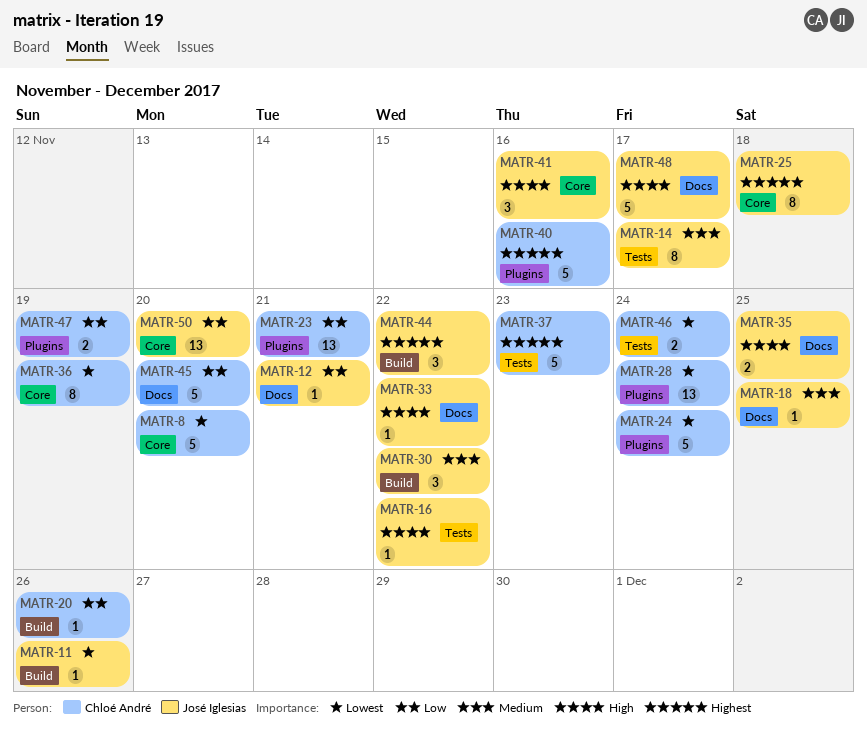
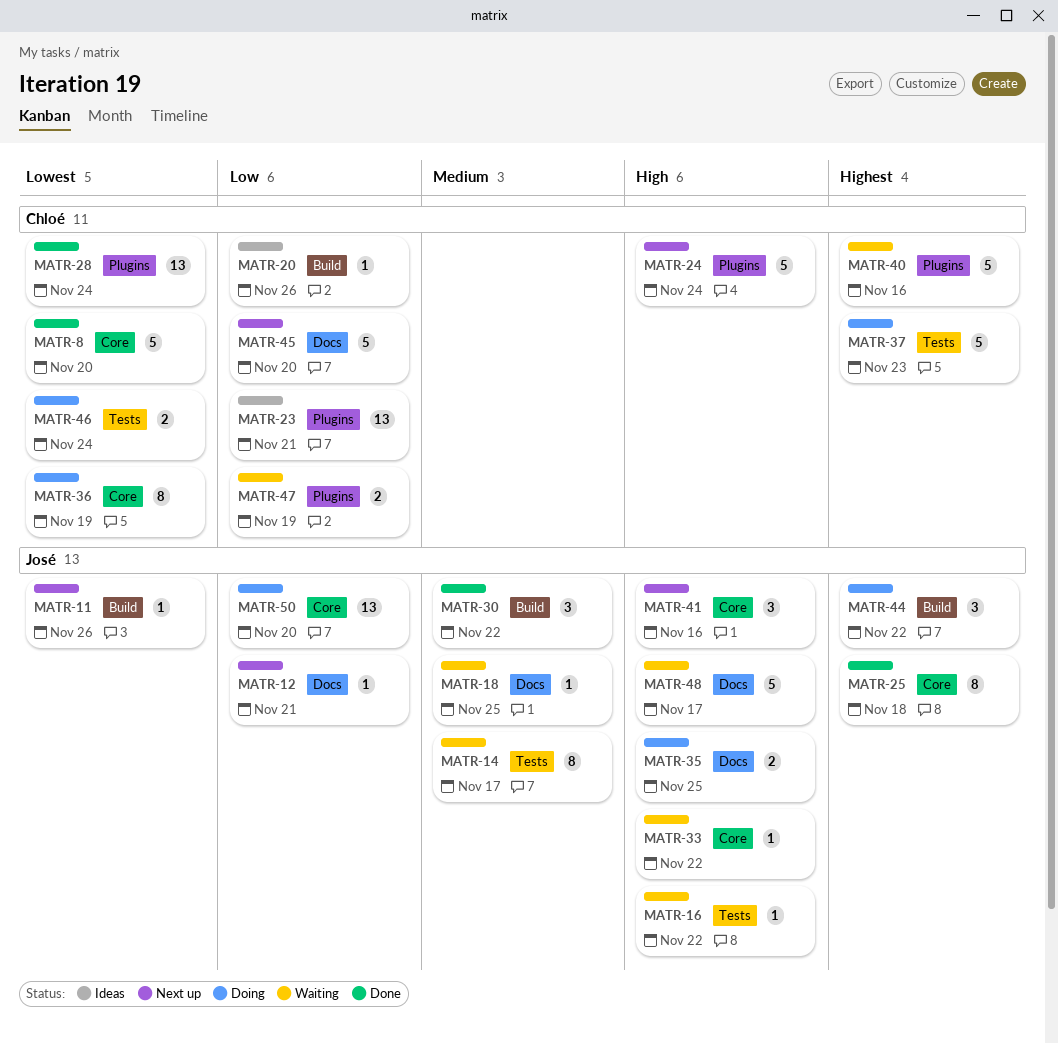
MATR-24, priority: Lowest -> High
MATR-33, label: Docs -> Core

